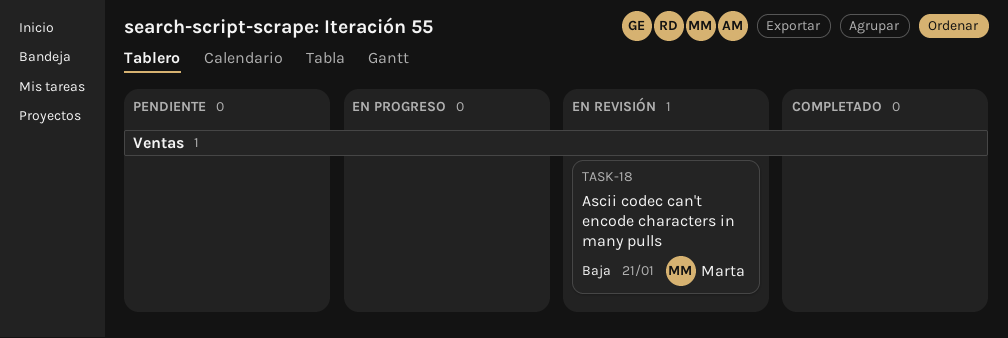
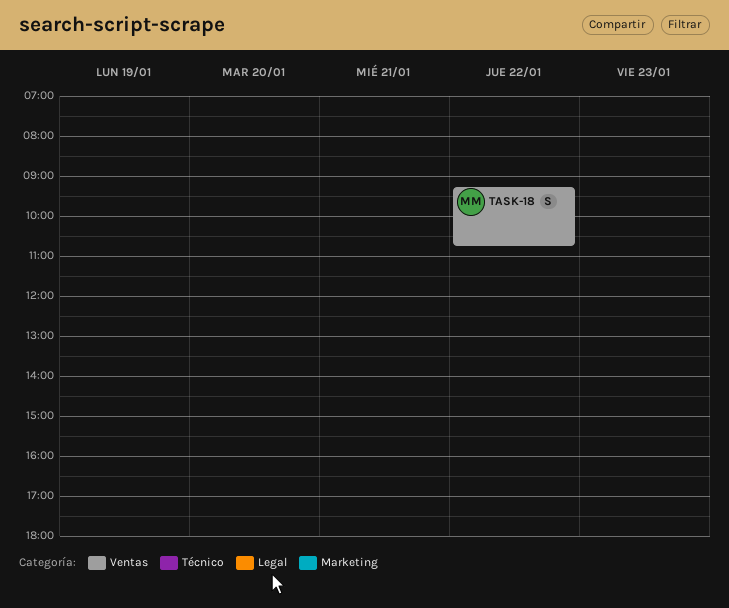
TASK-18, day: Jan 21 -> Jan 22

